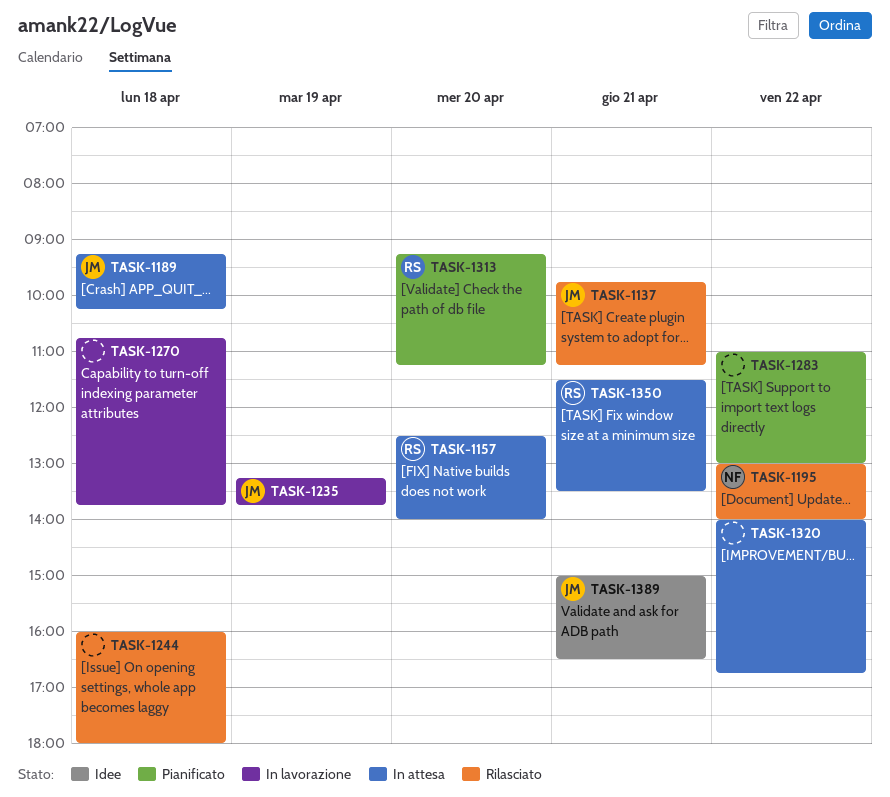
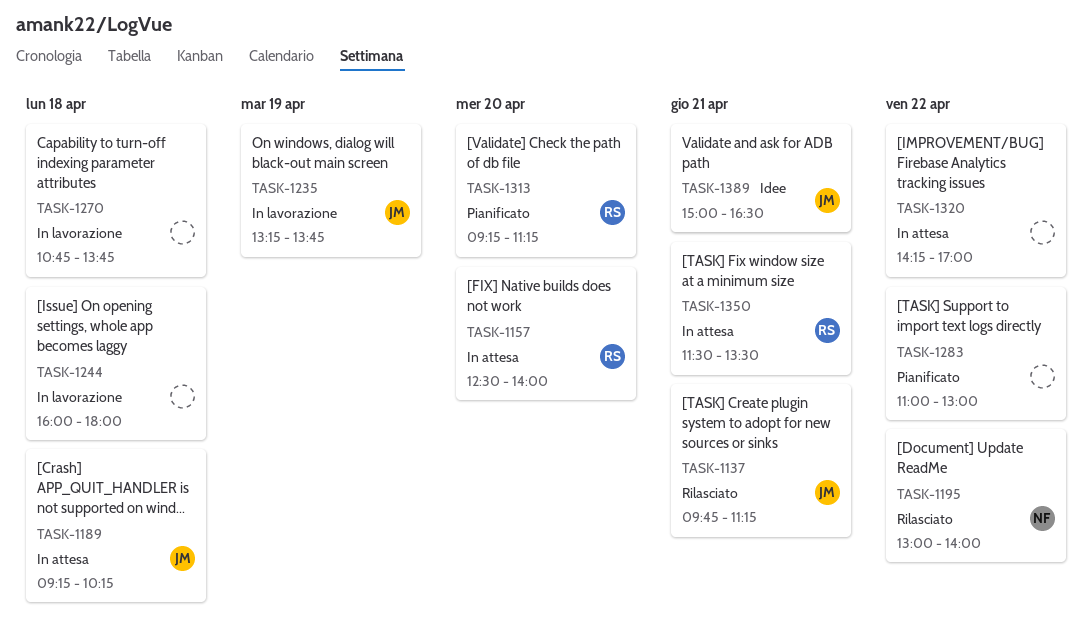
TASK-1244, status: Rilasciato -> In lavorazione
TASK-1320, begins: 14:00 -> 14:15
TASK-1320, ends: 16:45 -> 17:00

